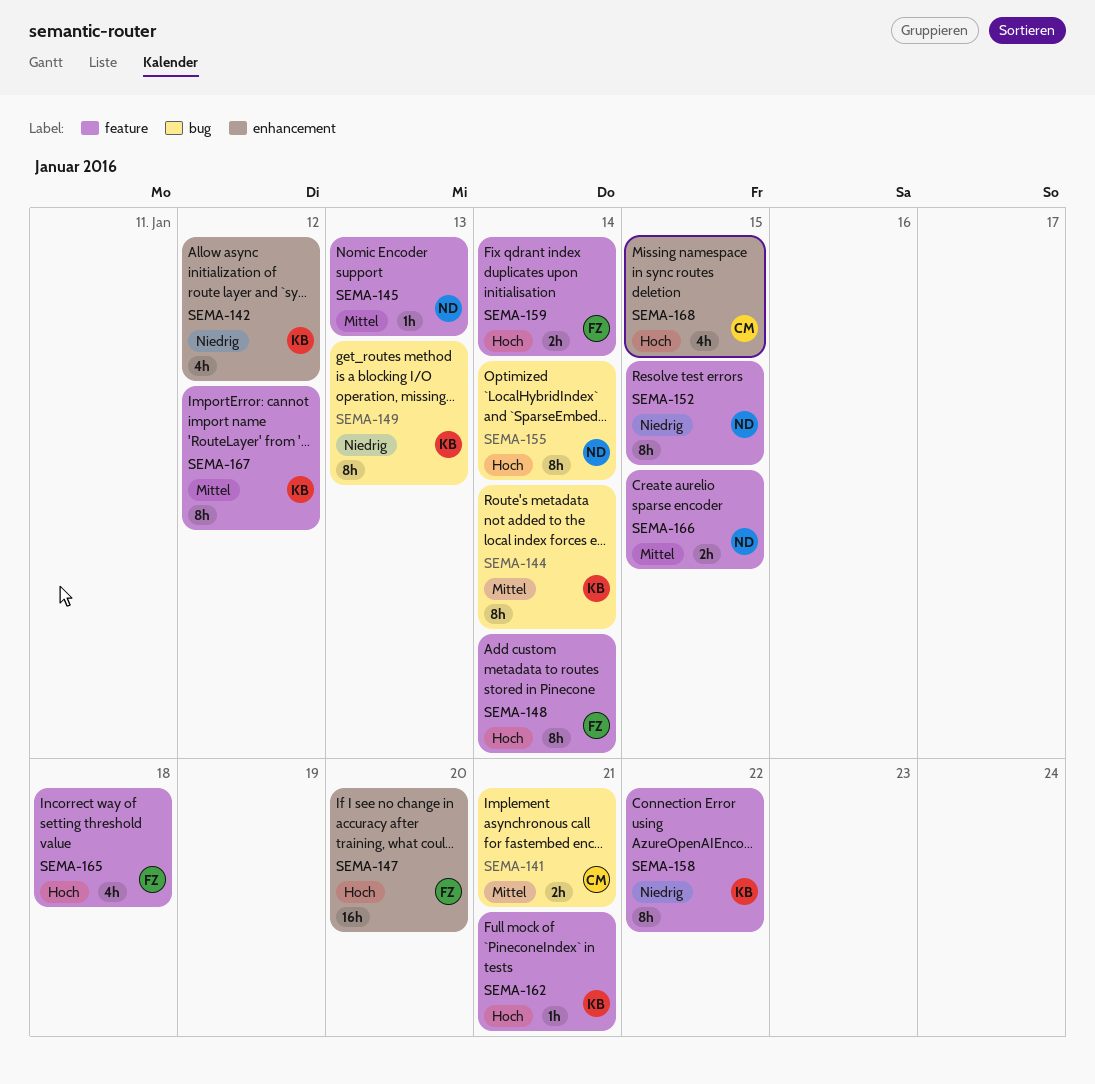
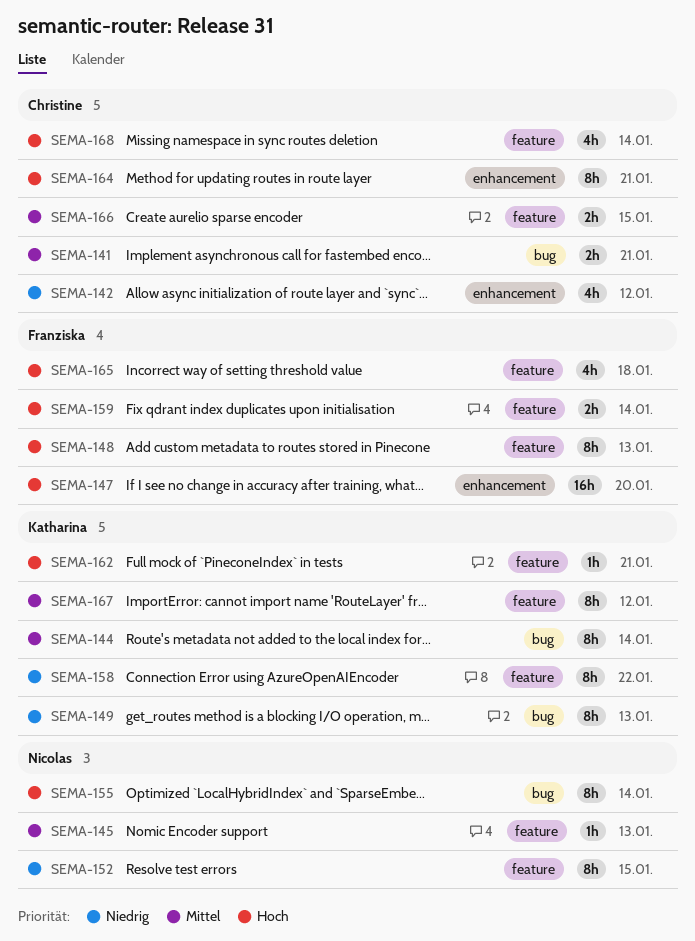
SEMA-142, owner: Katharina -> Christine
SEMA-148, due: Jan 14 -> Jan 13
SEMA-164: none -> present
SEMA-166, owner: Nicolas -> Christine
SEMA-168, label: enhancement -> feature
SEMA-168, due: Jan 15 -> Jan 14

